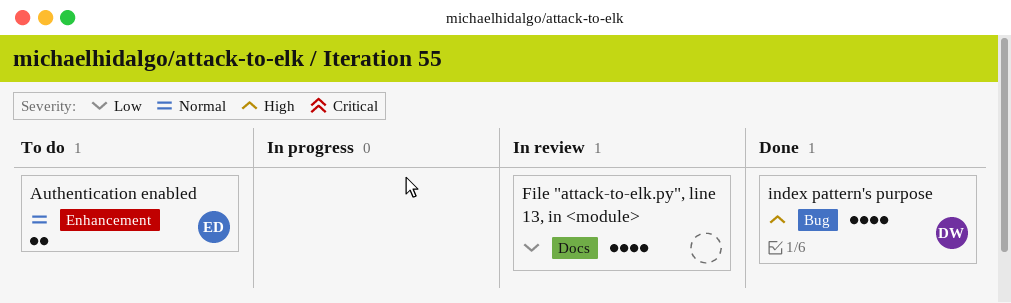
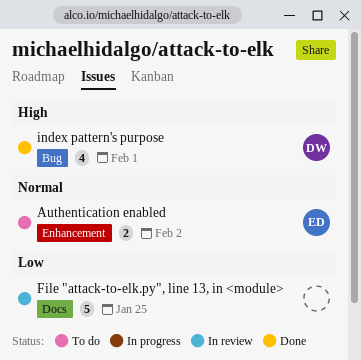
File "attack-to-elk.py", line 13, in <module>, estimate: 4 -> 5

